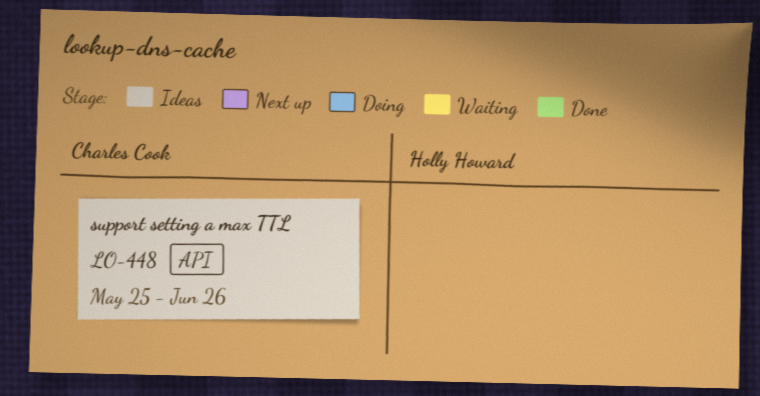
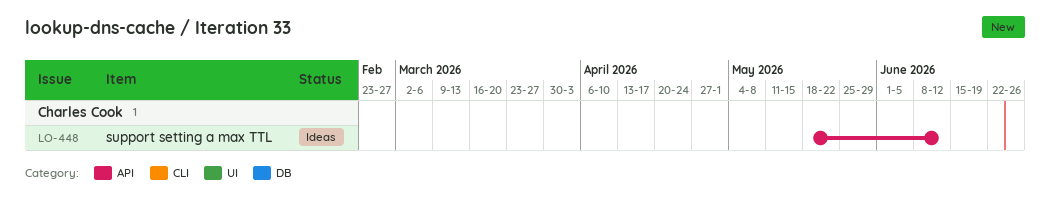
LO-448, start: May 25 -> May 18
LO-448, due: Jun 26 -> Jun 12

